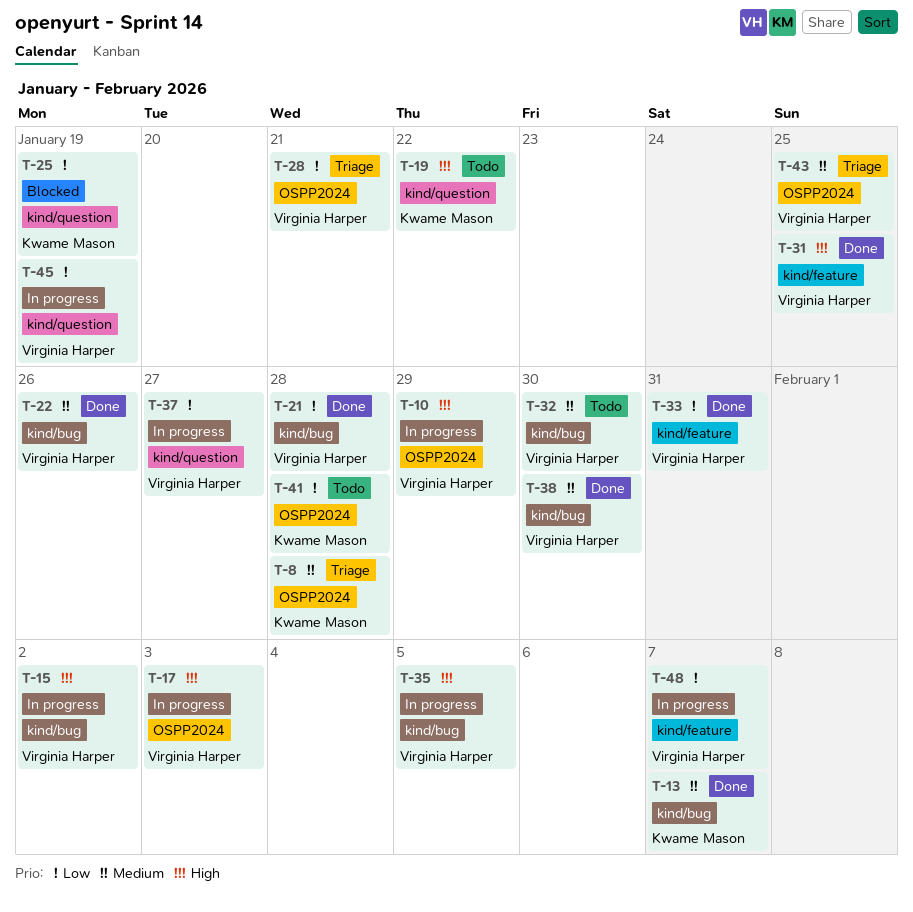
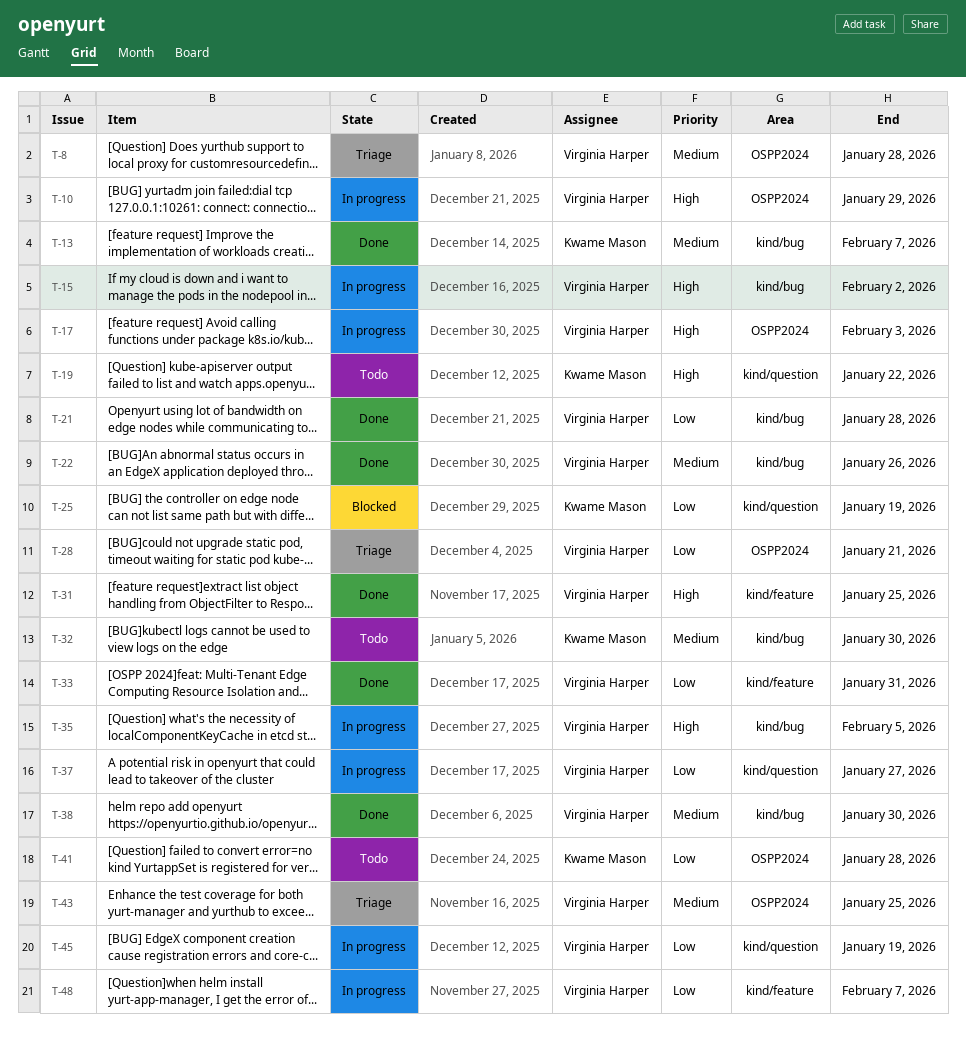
T-8, owner: Kwame Mason -> Virginia Harper
T-32, owner: Virginia Harper -> Kwame Mason

